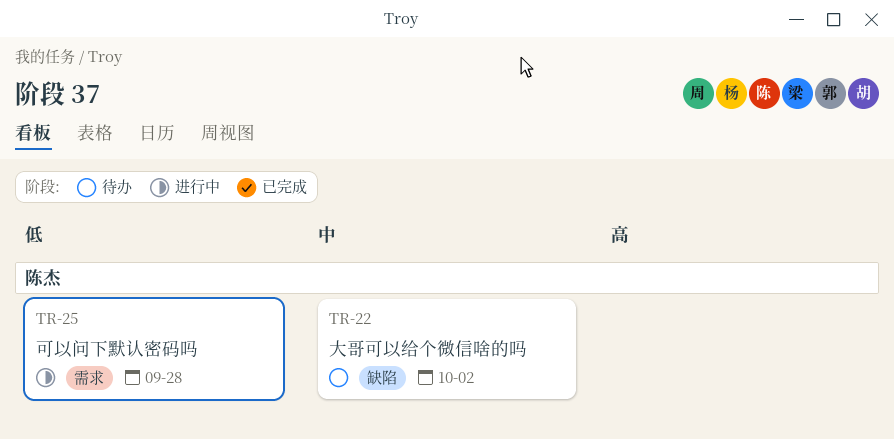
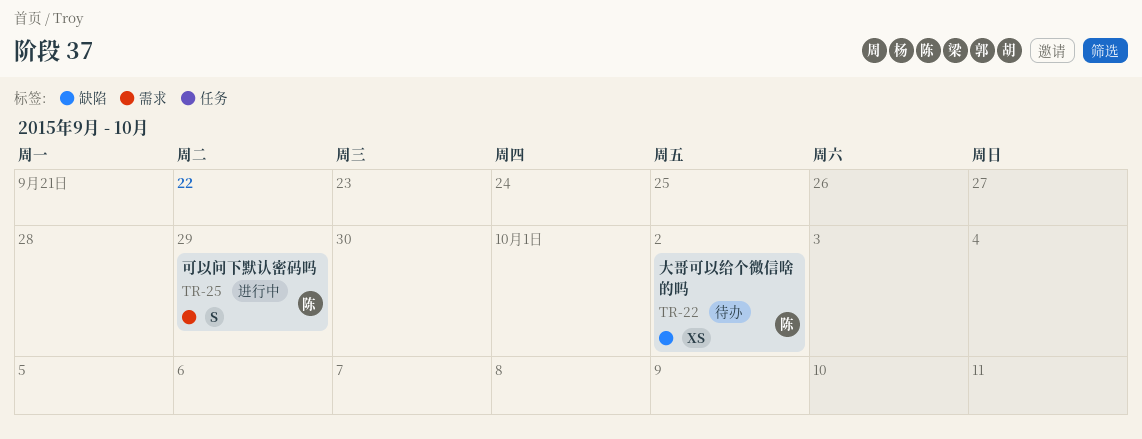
TR-25, due: Sep 28 -> Sep 29

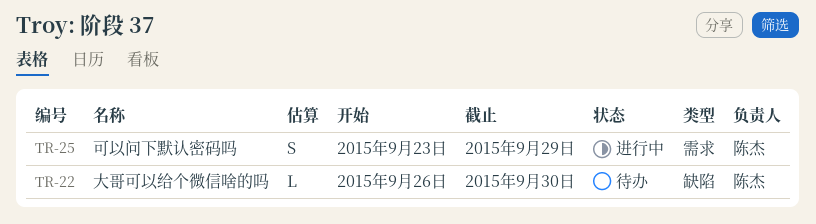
TR-22, estimate: XS -> L
TR-22, due: Oct 2 -> Sep 30

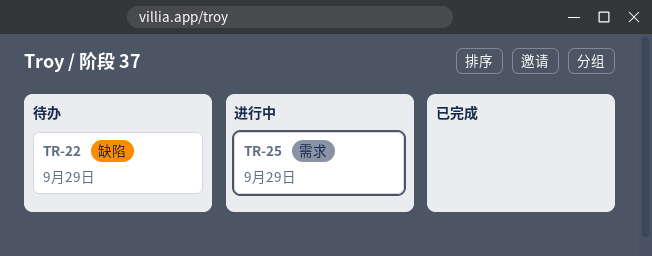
TR-22, due: Sep 30 -> Sep 29

